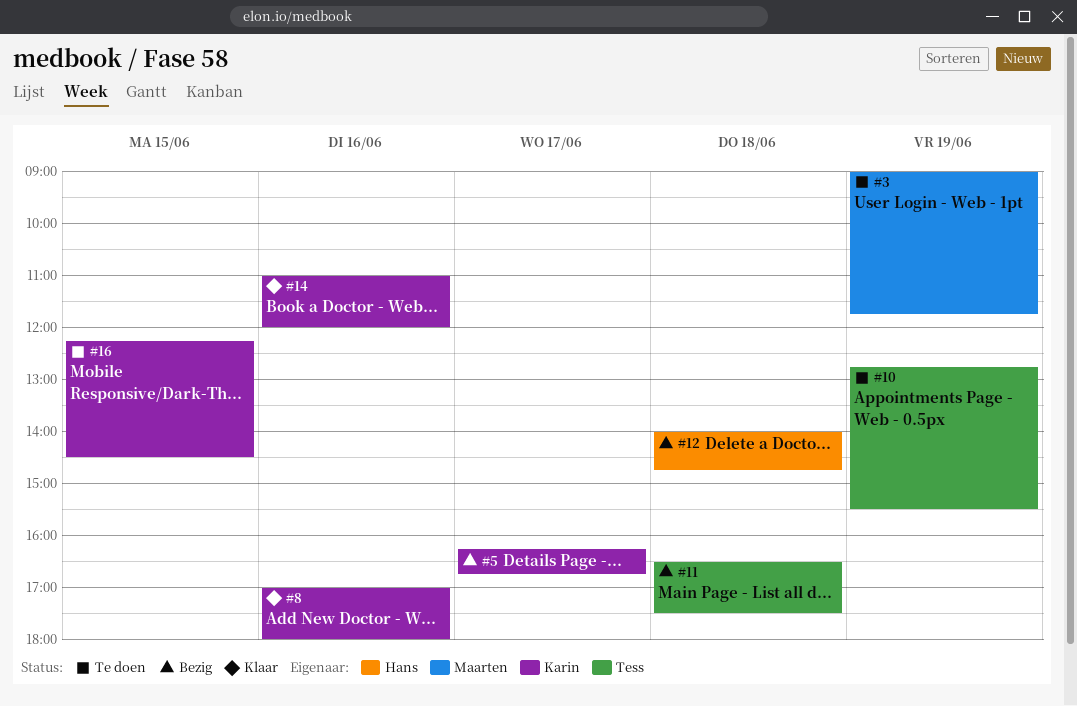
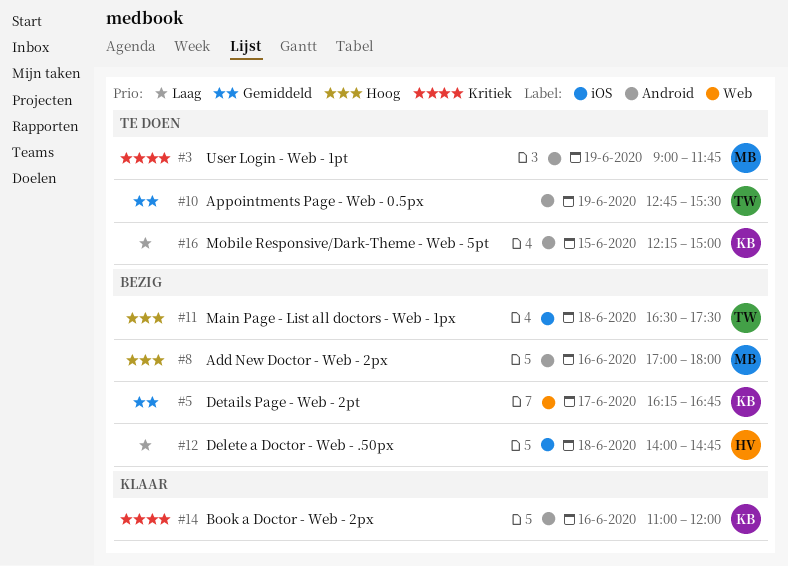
#8, status: Klaar -> Bezig
#8, owner: Karin -> Maarten
#16, ends: 14:30 -> 15:00

